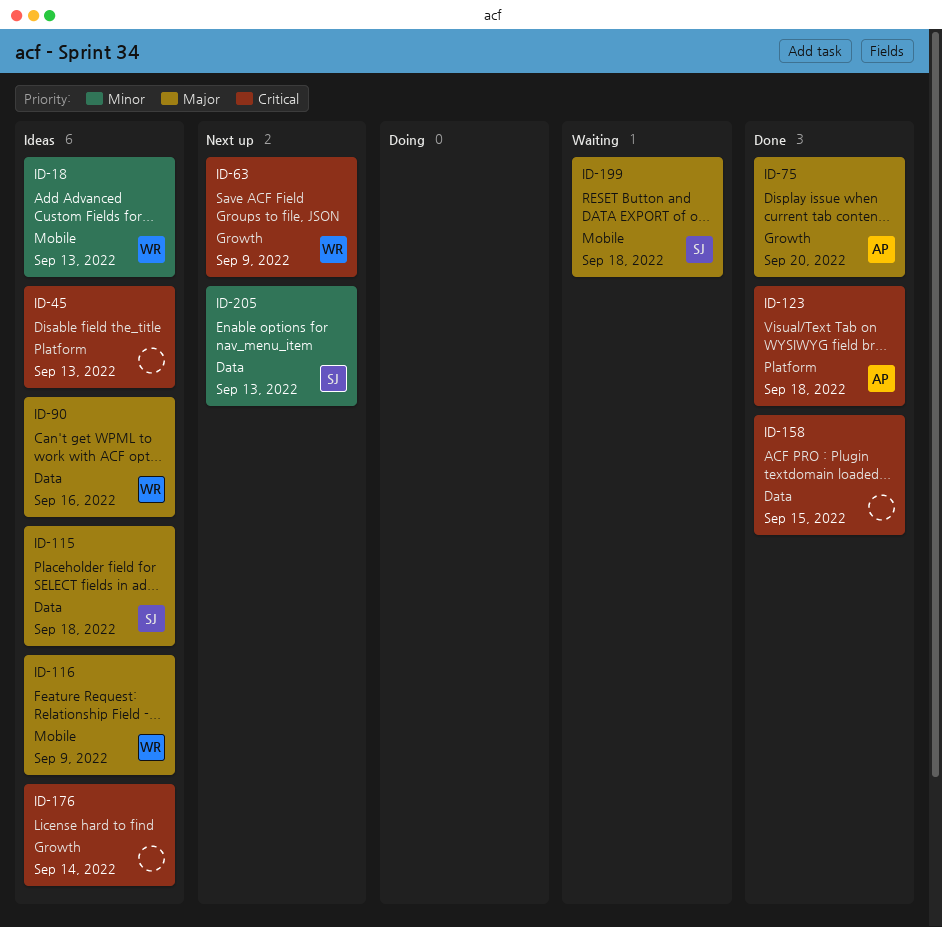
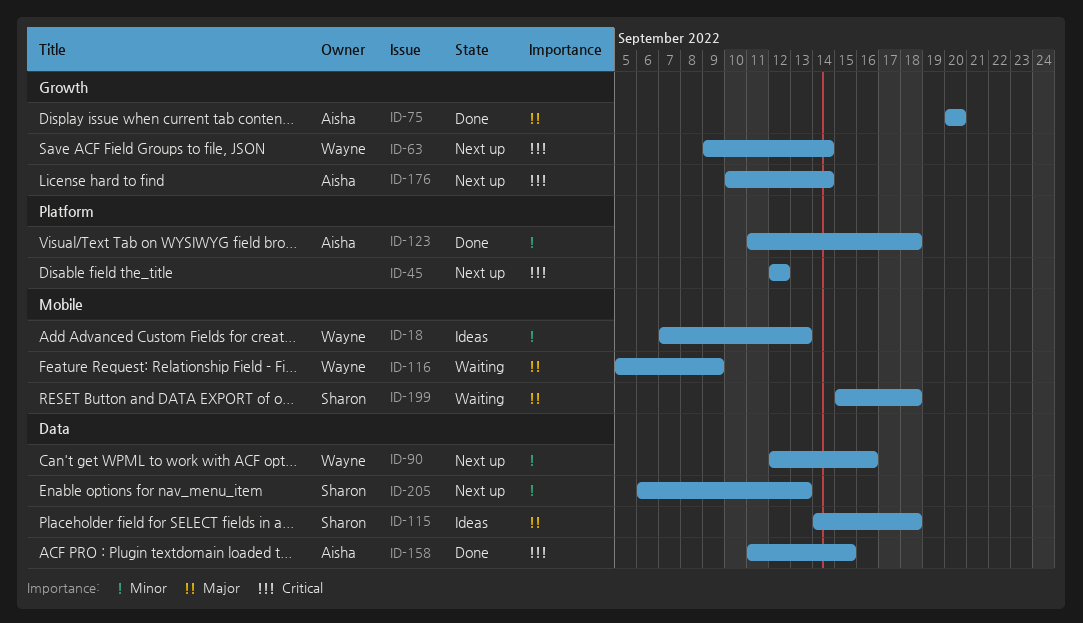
ID-45, status: Ideas -> Next up
ID-45, due: Sep 13 -> Sep 12
ID-63, due: Sep 9 -> Sep 14
ID-90, status: Ideas -> Next up
ID-90, priority: Major -> Minor
ID-116, status: Ideas -> Waiting
ID-123, priority: Critical -> Minor
ID-158, owner: none -> Aisha
ID-176, status: Ideas -> Next up
ID-176, owner: none -> Aisha

